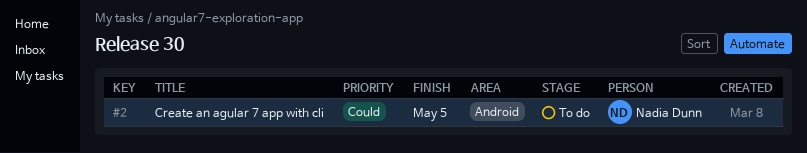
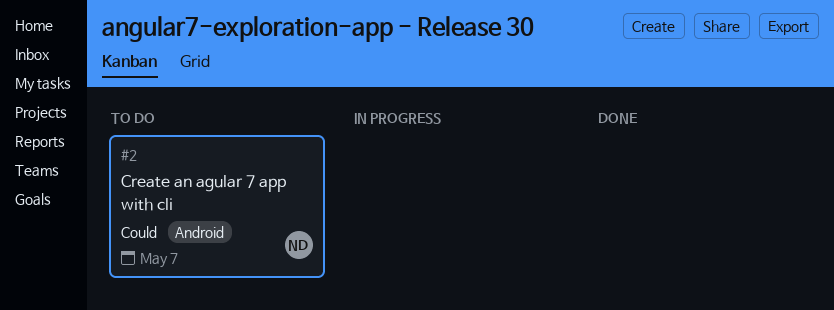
#2, due: May 5 -> May 7

